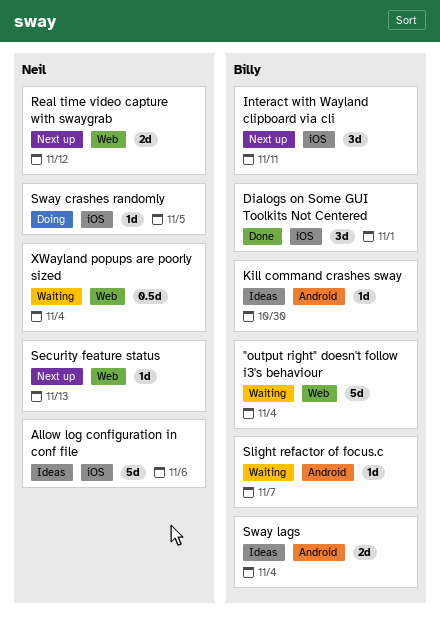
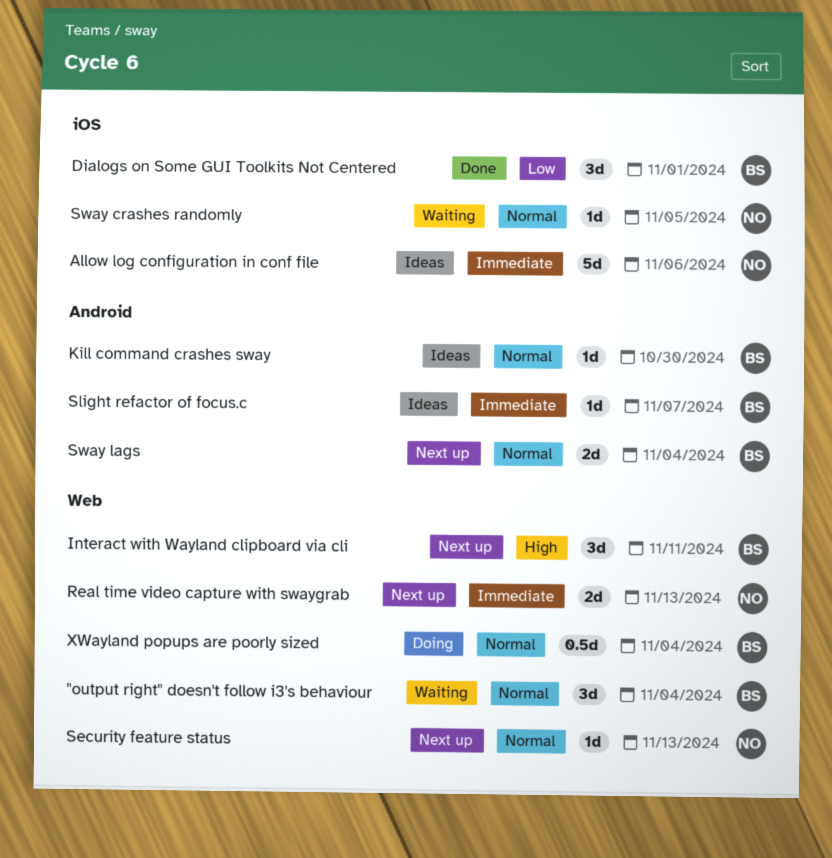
"output right" doesn't follow i3's behaviour, estimate: 5d -> 3d
Interact with Wayland clipboard via cli, label: iOS -> Web
Real time video capture with swaygrab, due: Nov 12 -> Nov 13
Slight refactor of focus.c, status: Waiting -> Ideas
Sway crashes randomly, status: Doing -> Waiting
Sway lags, status: Ideas -> Next up
XWayland popups are poorly sized, status: Waiting -> Doing
XWayland popups are poorly sized, owner: Neil -> Billy

